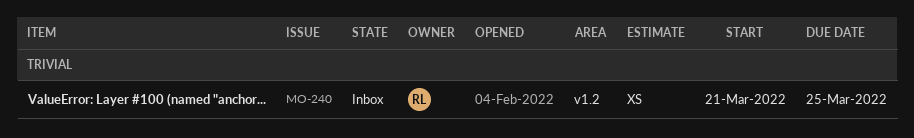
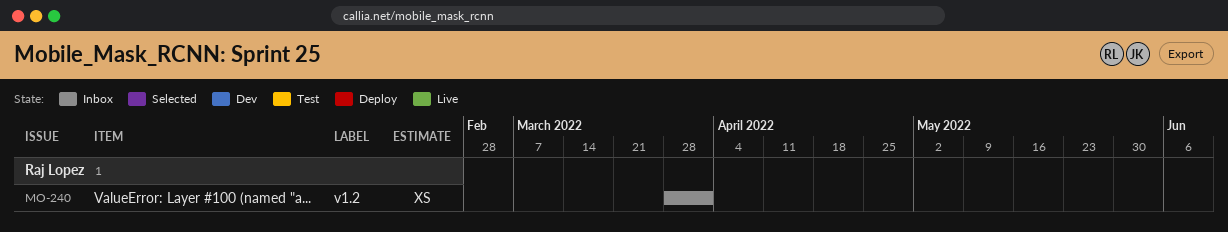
MO-240, start: Mar 21 -> Mar 28
MO-240, due: Mar 25 -> Apr 1

